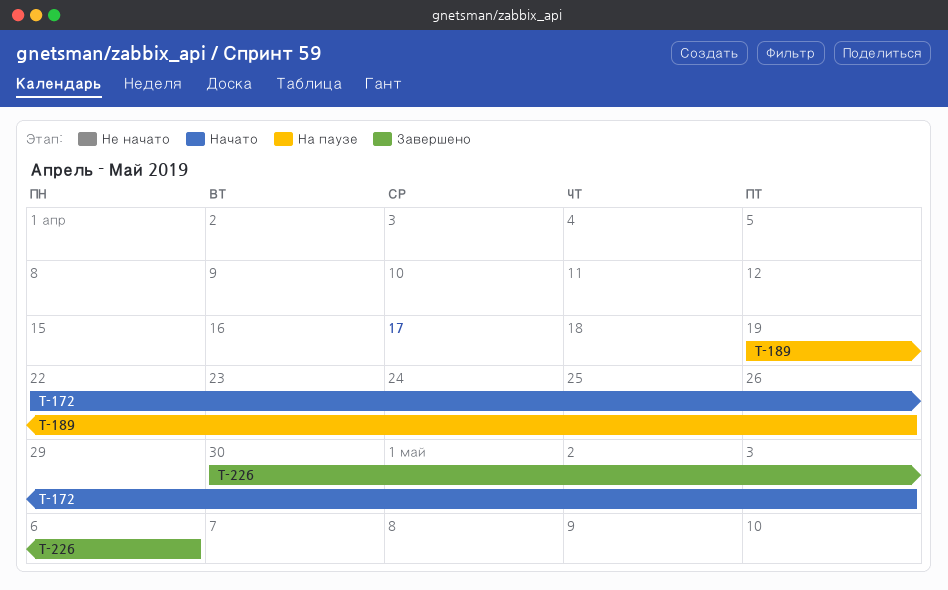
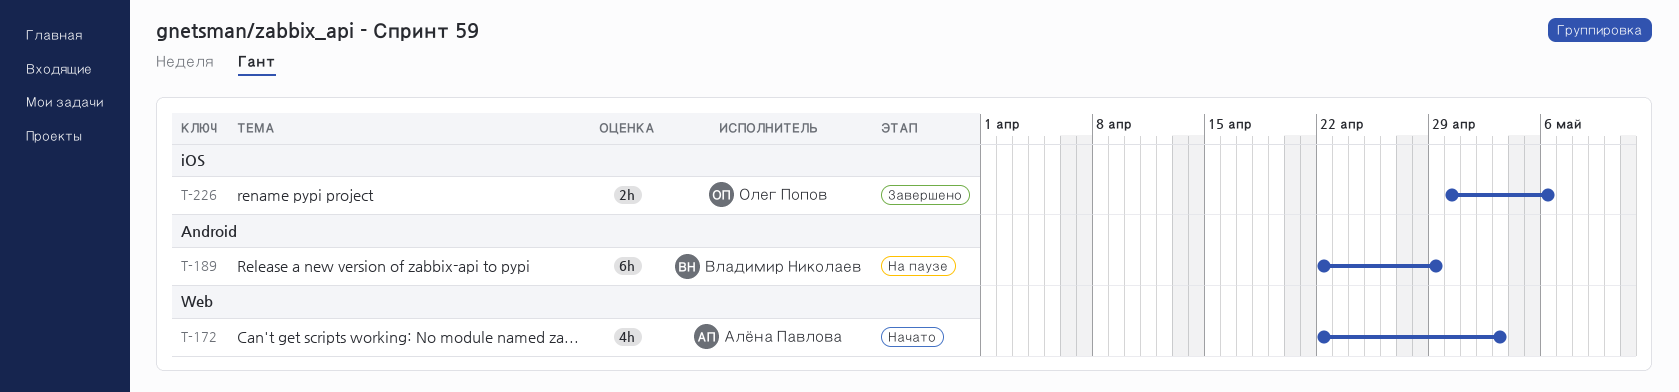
T-189, start: Apr 19 -> Apr 22
T-189, due: Apr 26 -> Apr 29

